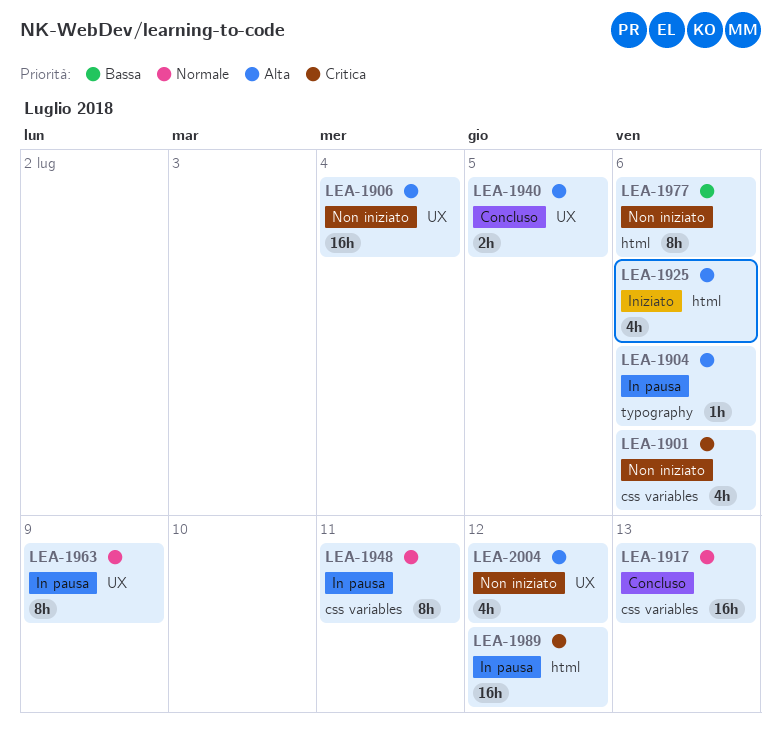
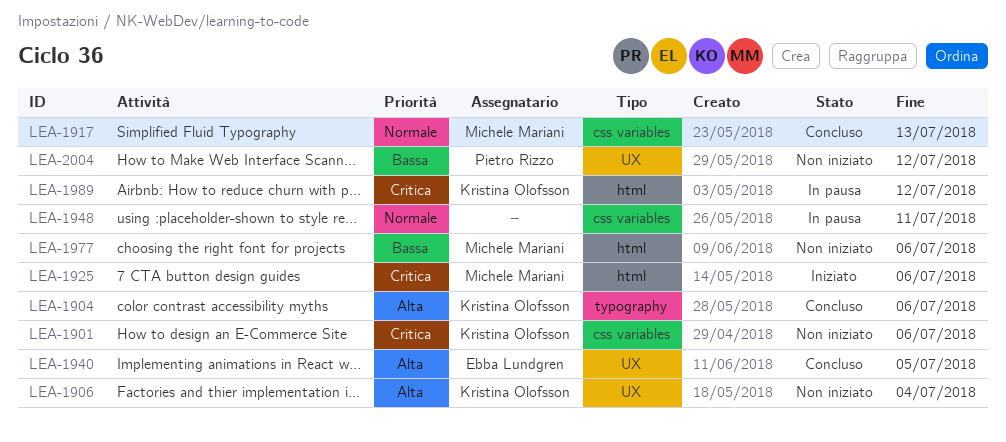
LEA-1904, status: In pausa -> Concluso
LEA-1925, priority: Alta -> Critica
LEA-1963: present -> none
LEA-2004, priority: Alta -> Bassa

